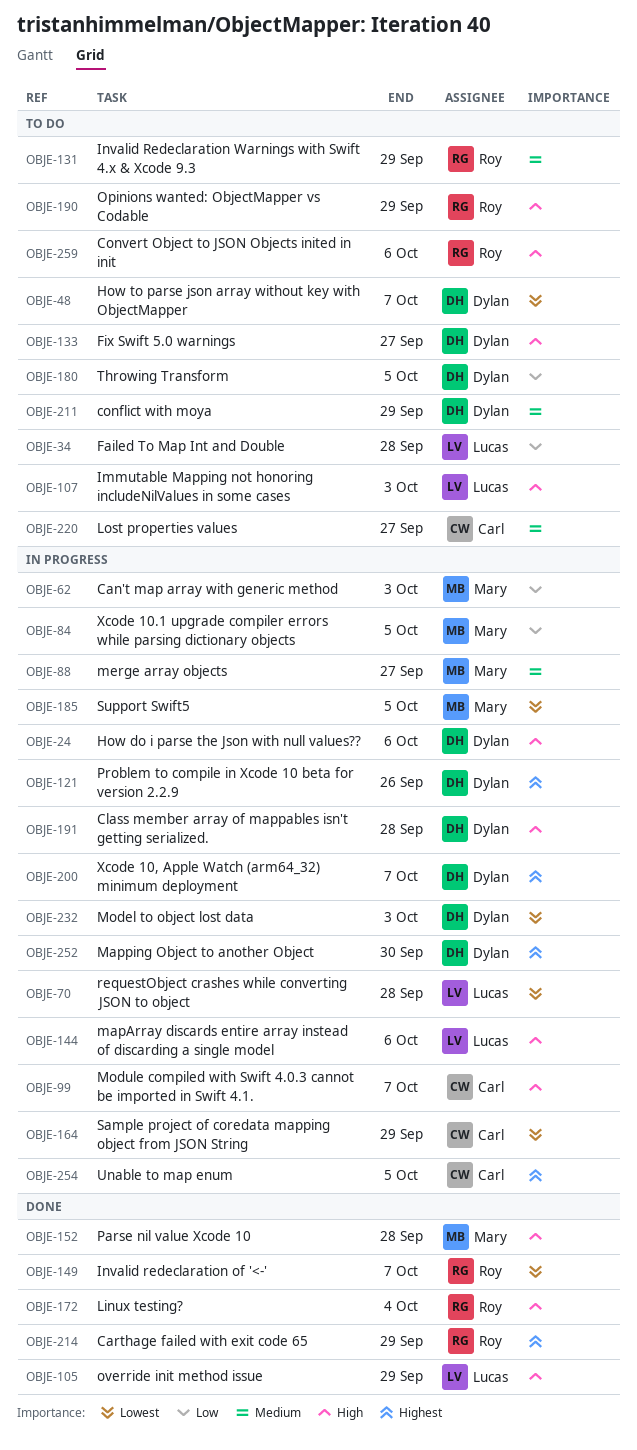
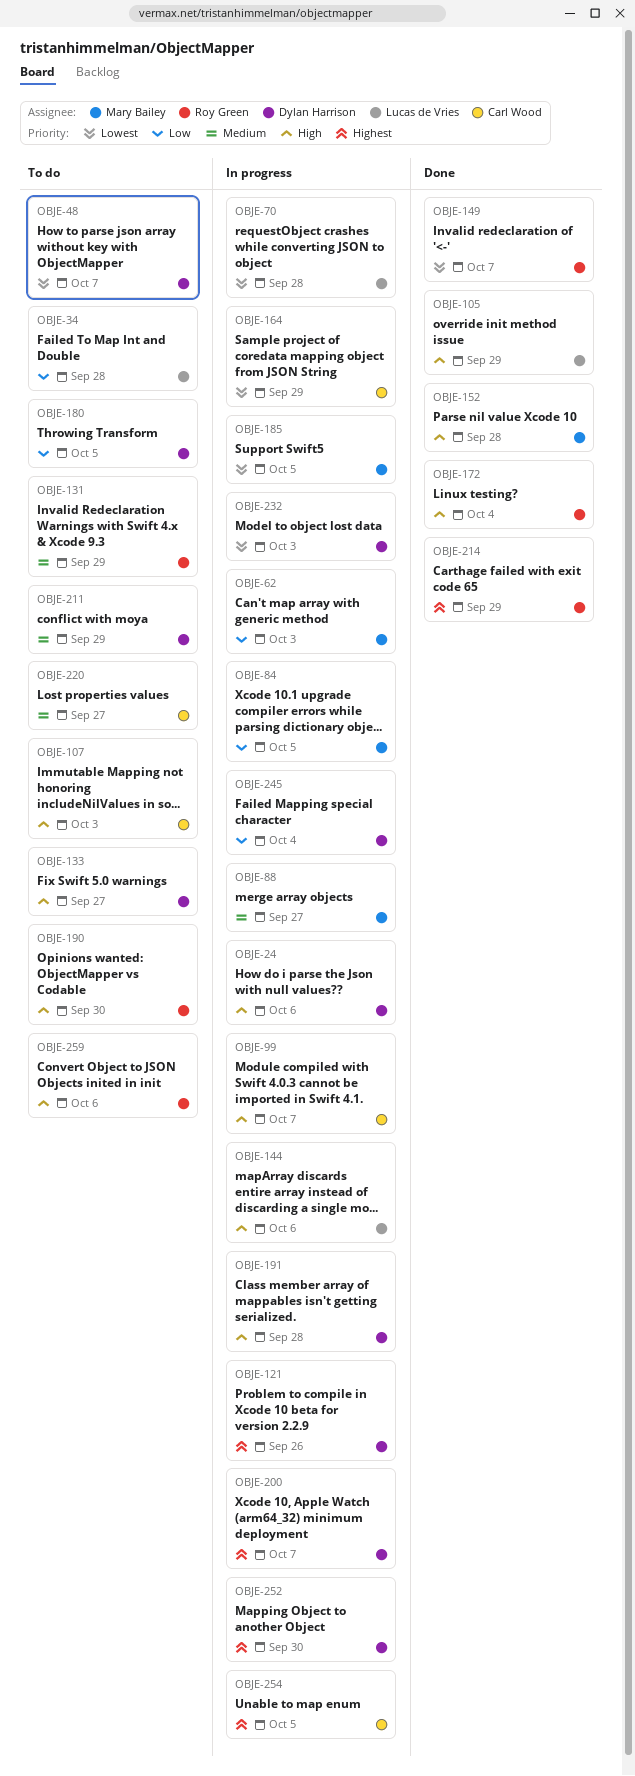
OBJE-107, owner: Lucas de Vries -> Carl Wood
OBJE-190, due: Sep 29 -> Sep 30
OBJE-245: none -> present

